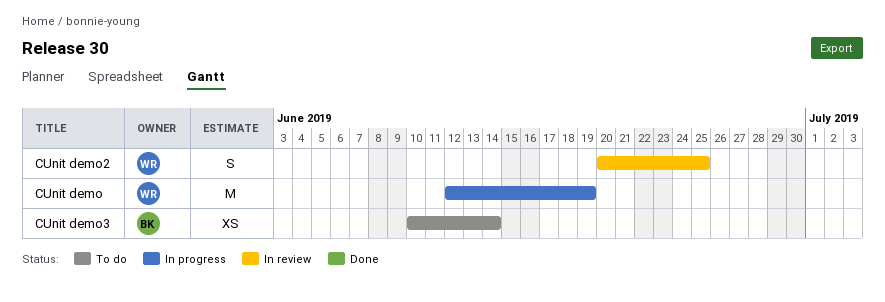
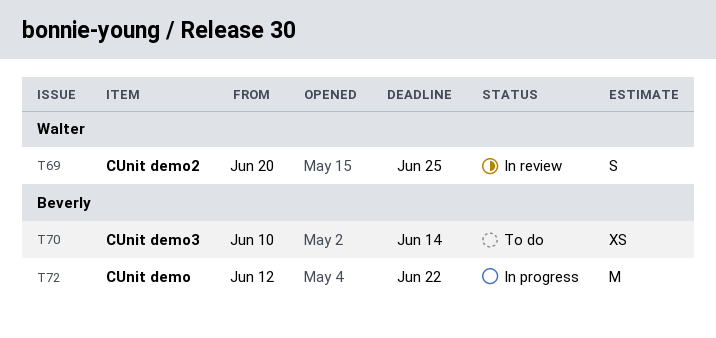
CUnit demo, owner: Walter -> Beverly
CUnit demo, due: Jun 19 -> Jun 22

